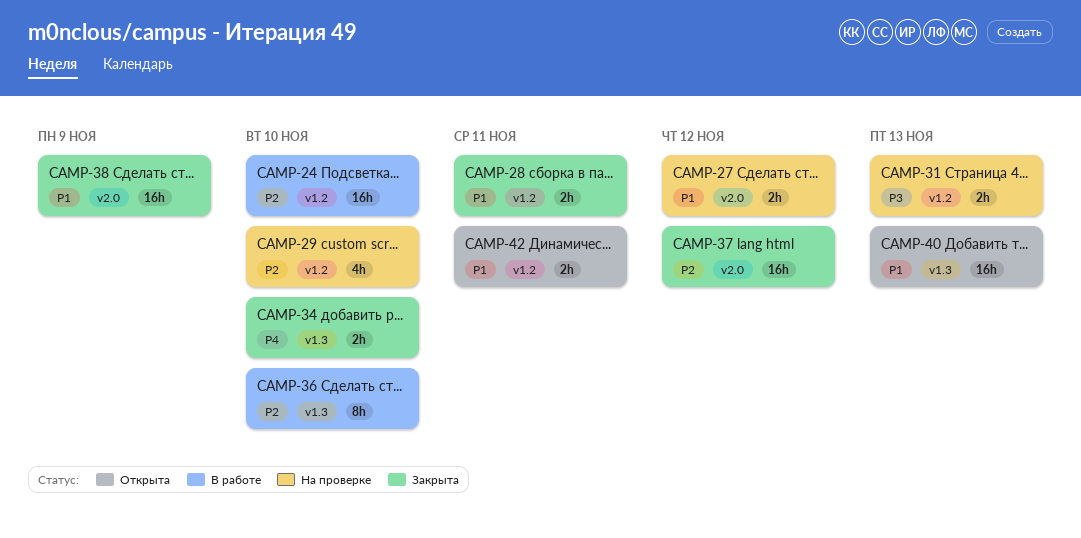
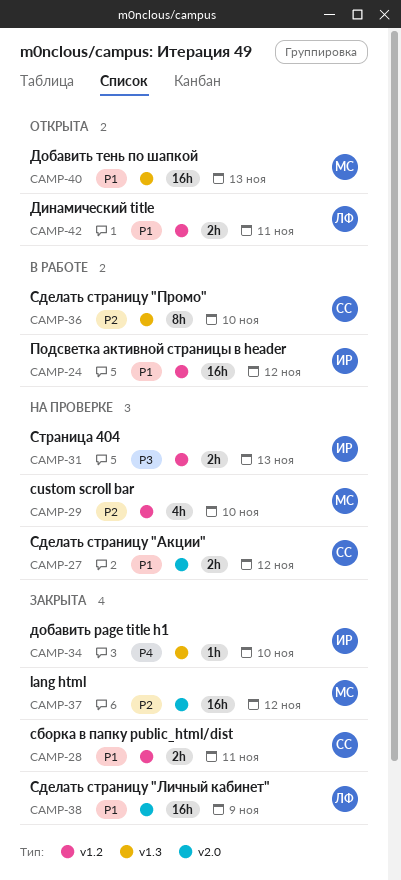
CAMP-24, priority: P2 -> P1
CAMP-24, due: Nov 10 -> Nov 12
CAMP-34, estimate: 2h -> 1h

